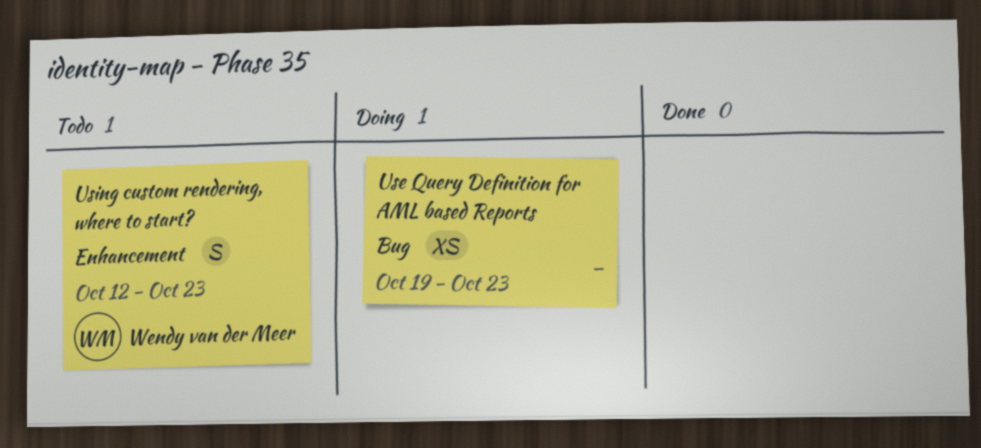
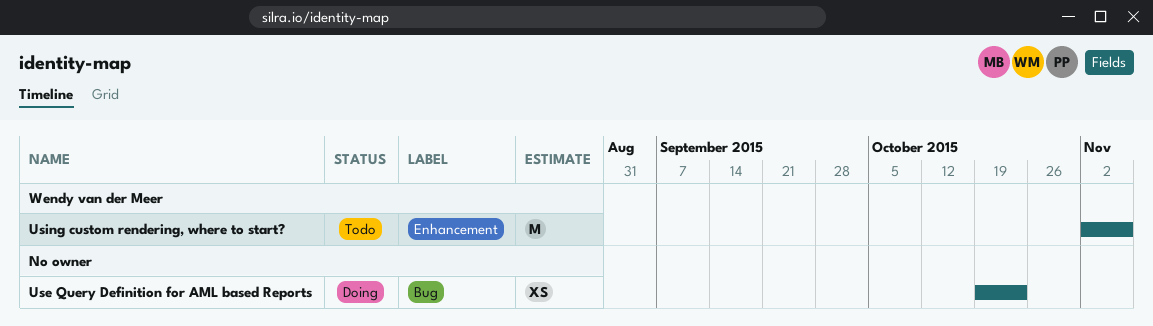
Using custom rendering, where to start?, estimate: S -> M
Using custom rendering, where to start?, start: Oct 12 -> Nov 2
Using custom rendering, where to start?, due: Oct 23 -> Nov 6

